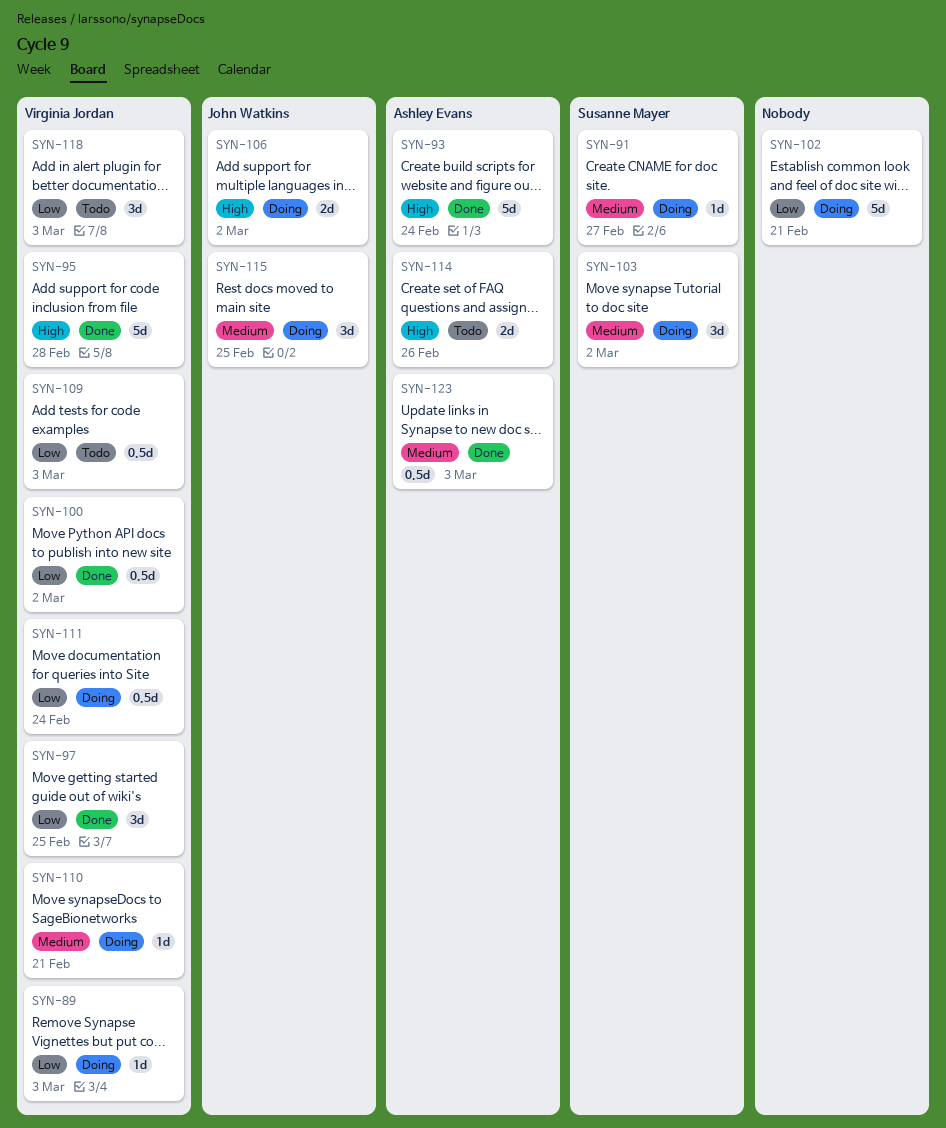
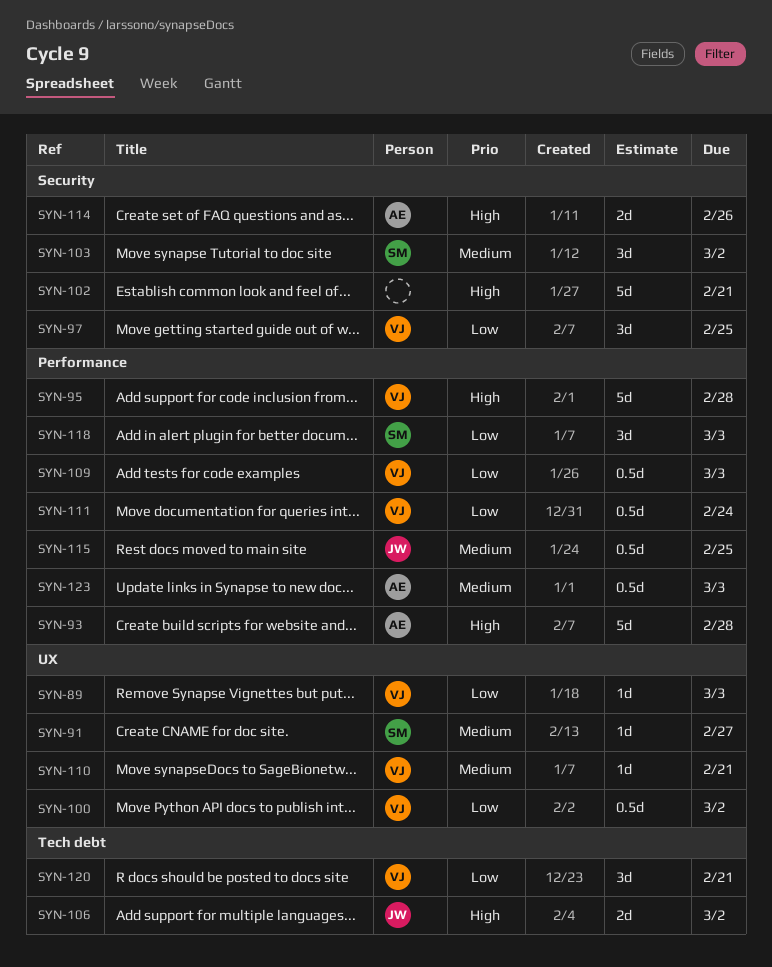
SYN-93, due: Feb 24 -> Feb 28
SYN-102, priority: Low -> High
SYN-115, estimate: 3d -> 0.5d
SYN-118, owner: Virginia Jordan -> Susanne Mayer
SYN-120: none -> present

